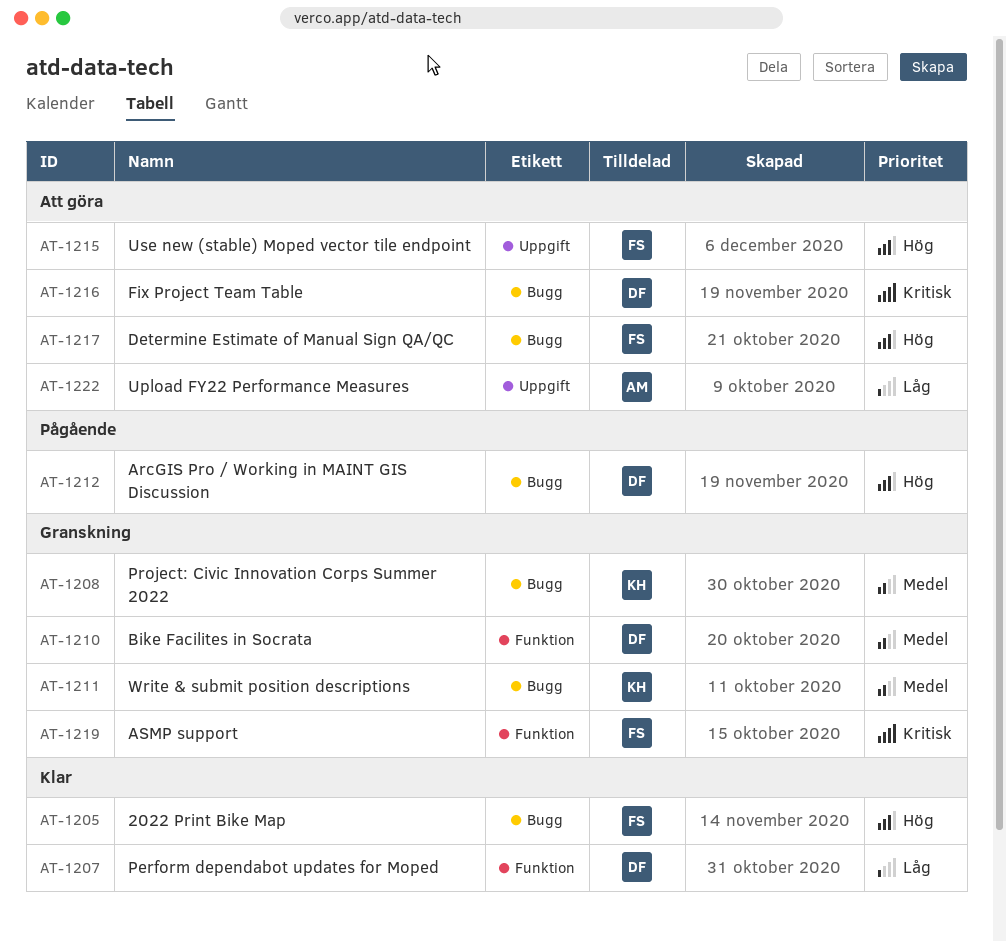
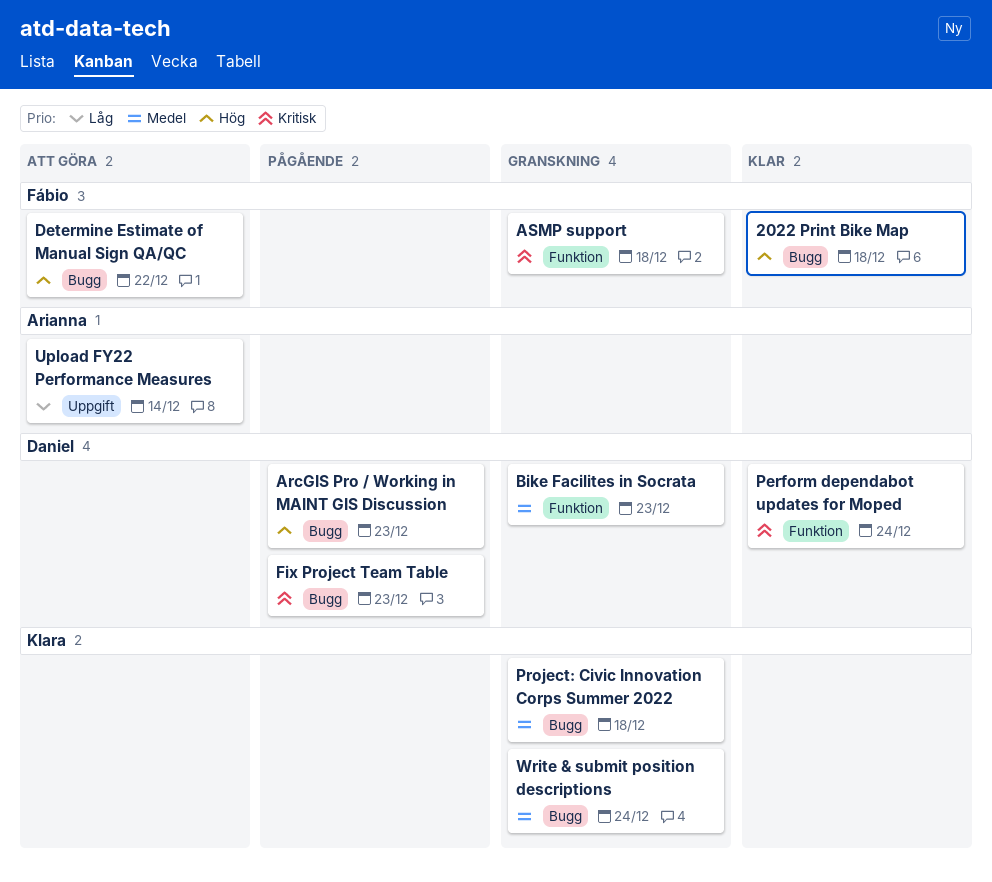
Fix Project Team Table, status: Att göra -> Pågående
Perform dependabot updates for Moped, priority: Låg -> Kritisk
Use new (stable) Moped vector tile endpoint: present -> none

